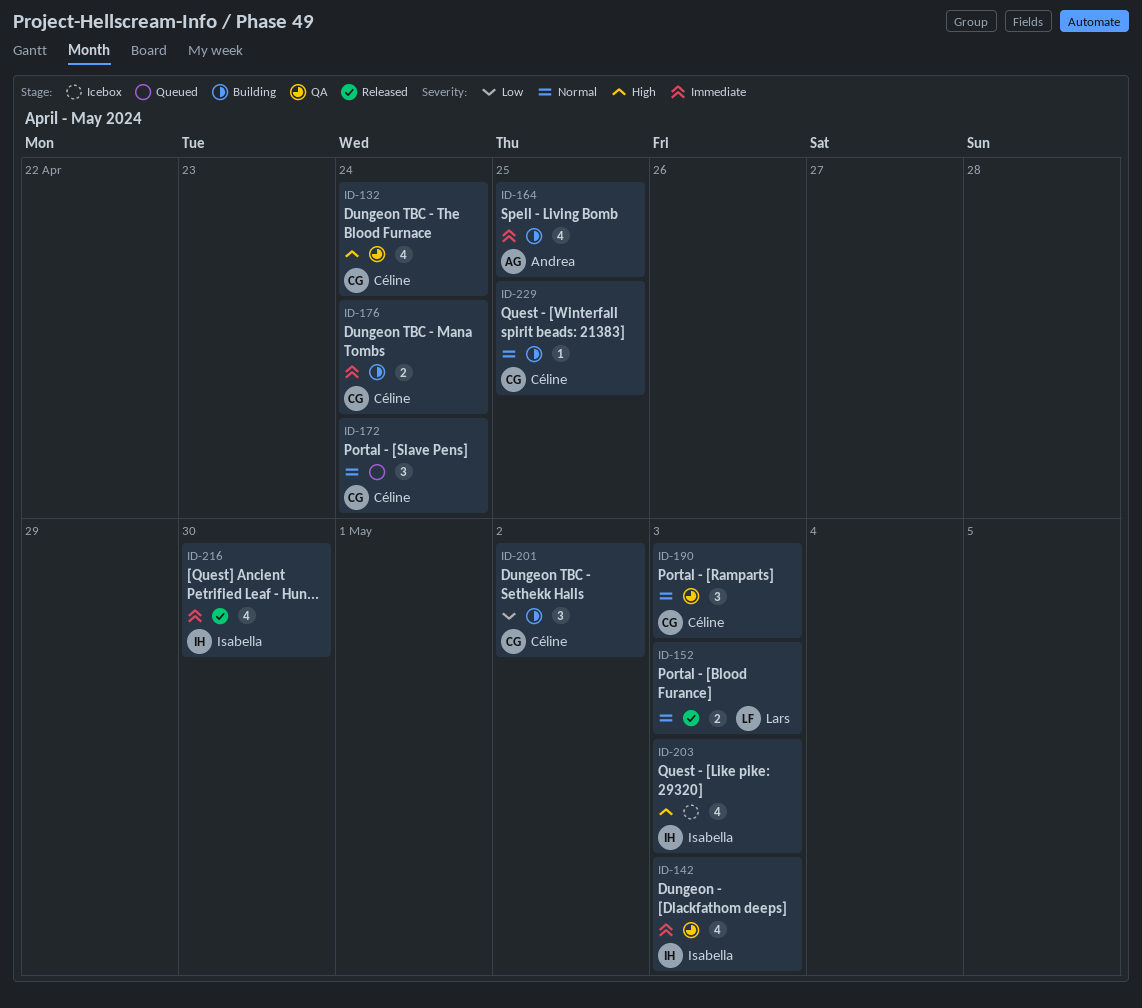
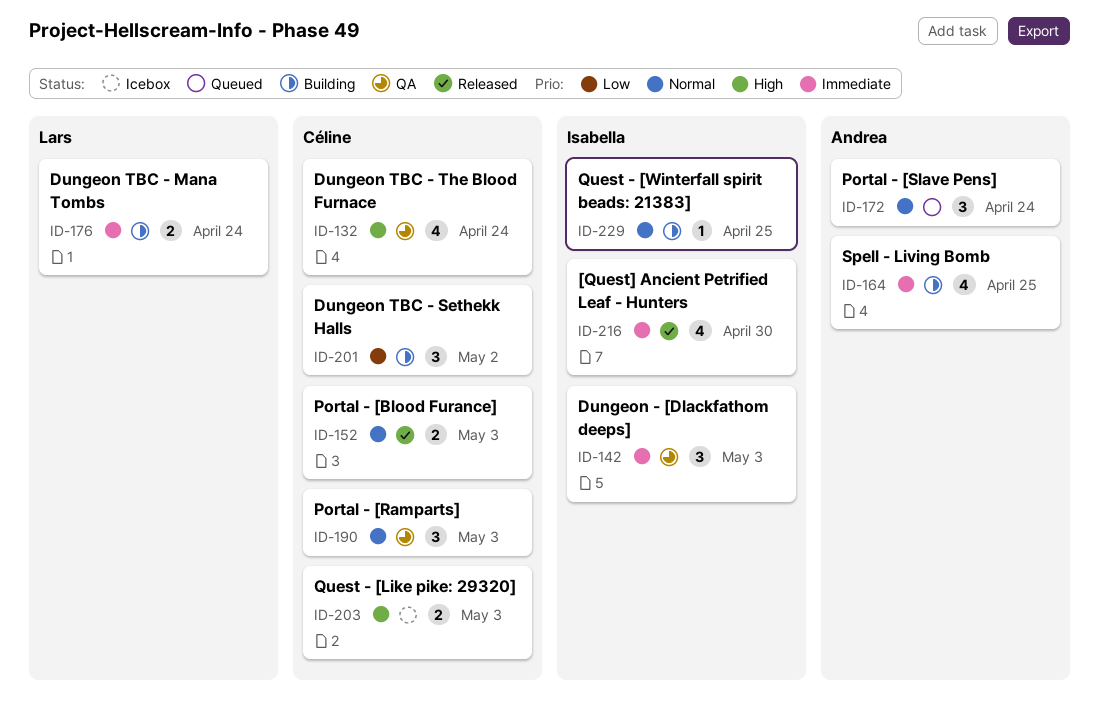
ID-142, estimate: 4 -> 3
ID-152, owner: Lars -> Céline
ID-172, owner: Céline -> Andrea
ID-176, owner: Céline -> Lars
ID-203, owner: Isabella -> Céline
ID-203, estimate: 4 -> 2
ID-229, owner: Céline -> Isabella

